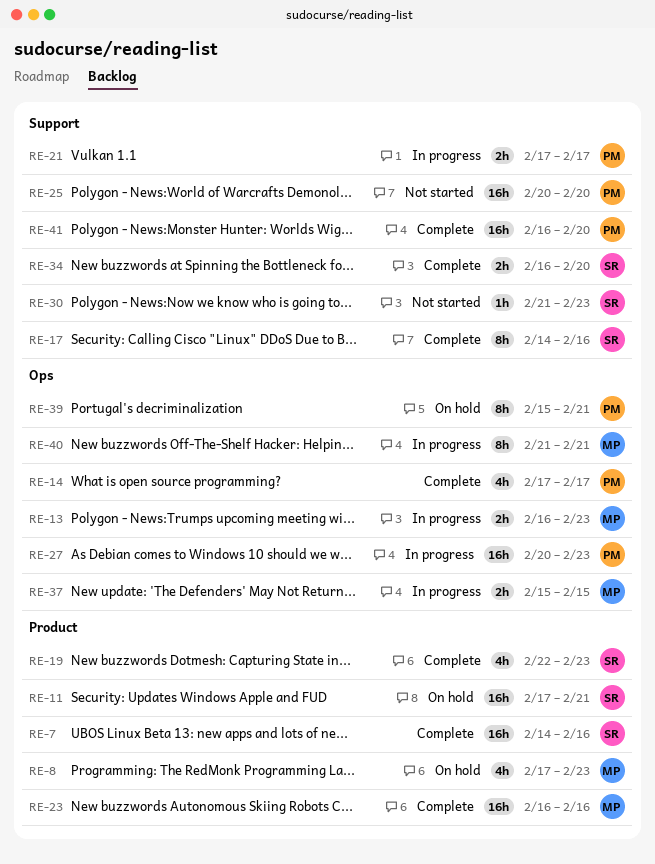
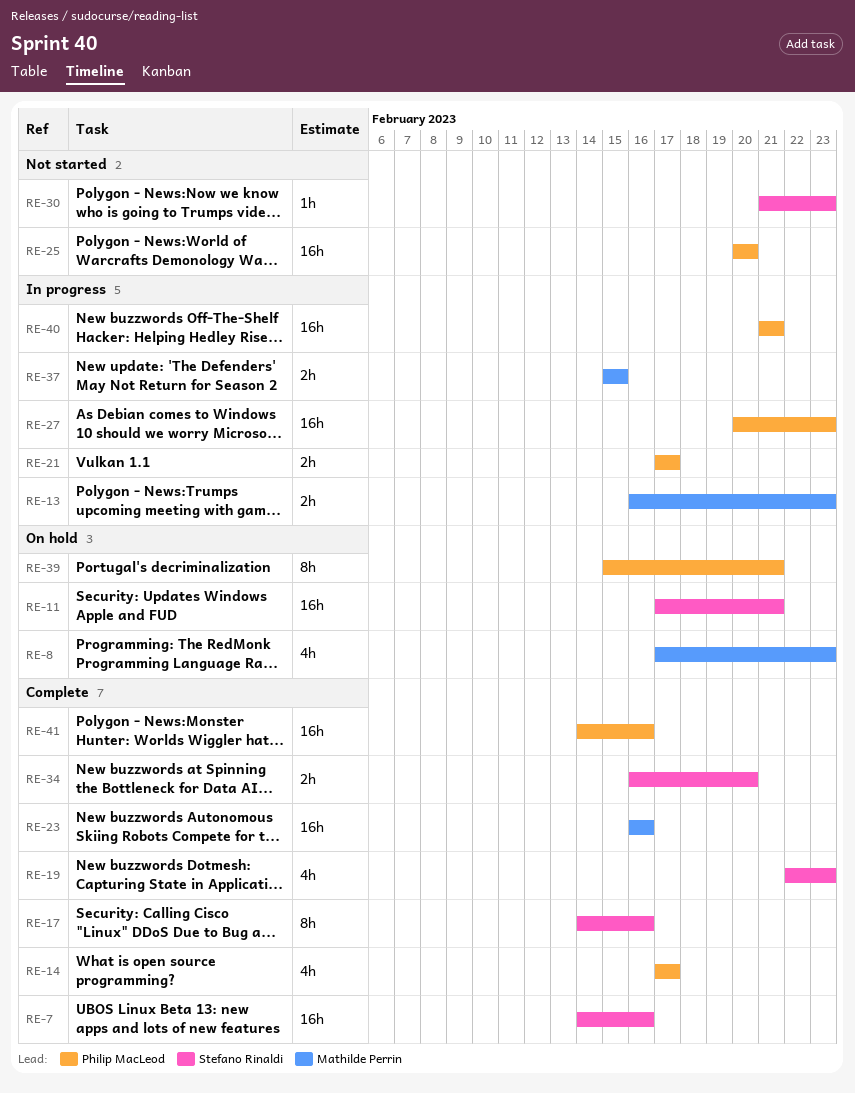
RE-40, owner: Mathilde Perrin -> Philip MacLeod
RE-40, estimate: 8h -> 16h
RE-41, start: Feb 16 -> Feb 14
RE-41, due: Feb 20 -> Feb 16

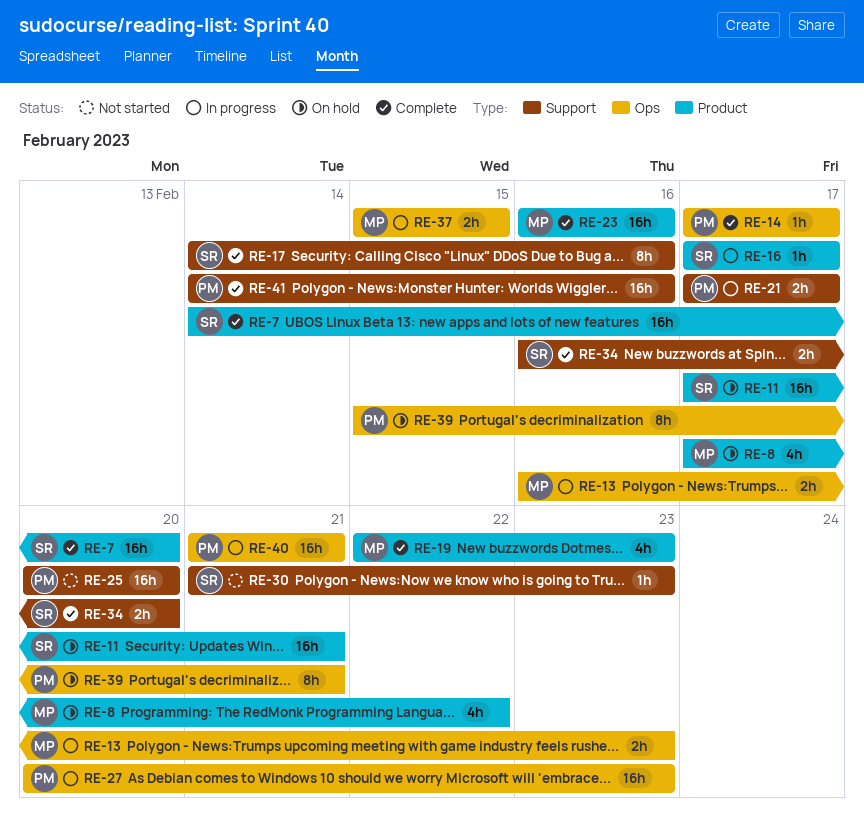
RE-7, due: Feb 16 -> Feb 20
RE-8, due: Feb 23 -> Feb 22
RE-14, estimate: 4h -> 1h
RE-16: none -> present
RE-19, owner: Stefano Rinaldi -> Mathilde Perrin

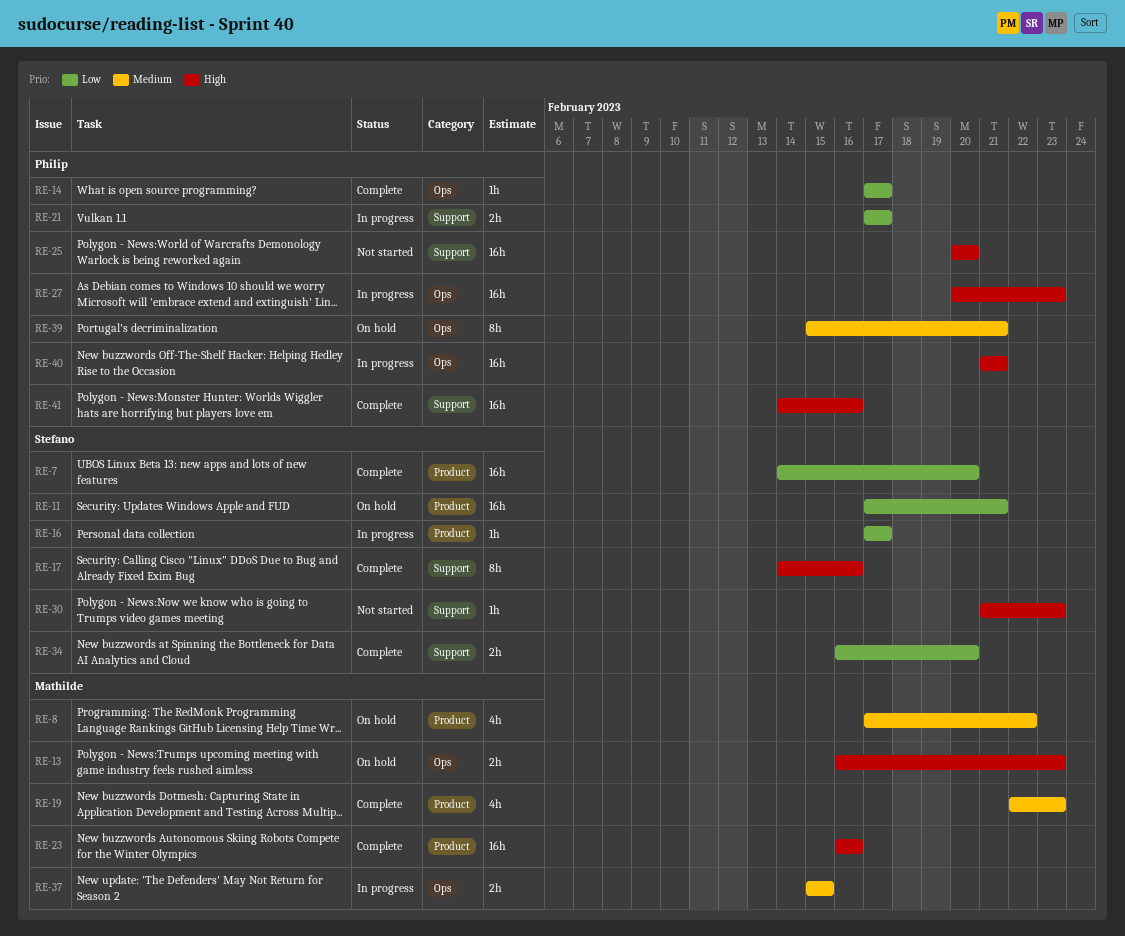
RE-13, status: In progress -> On hold

